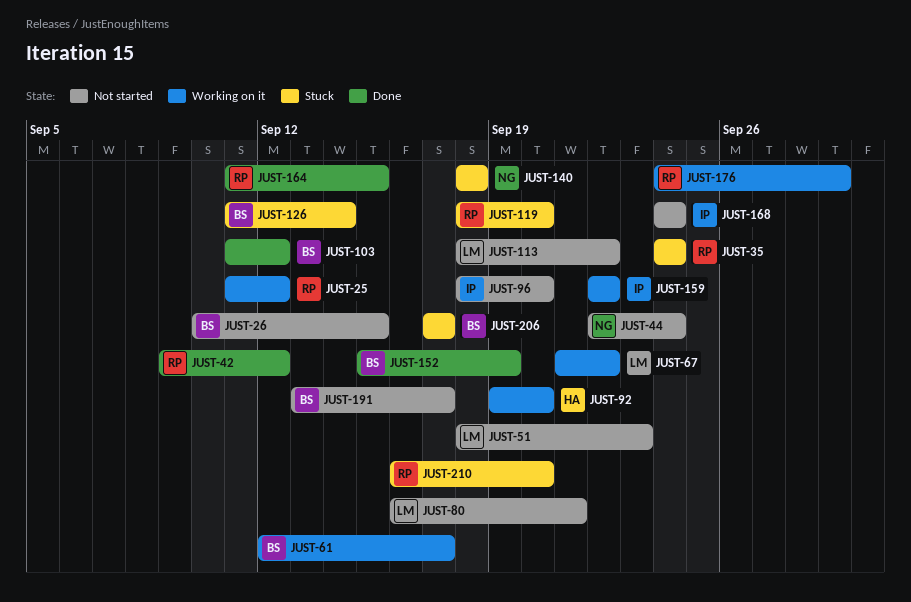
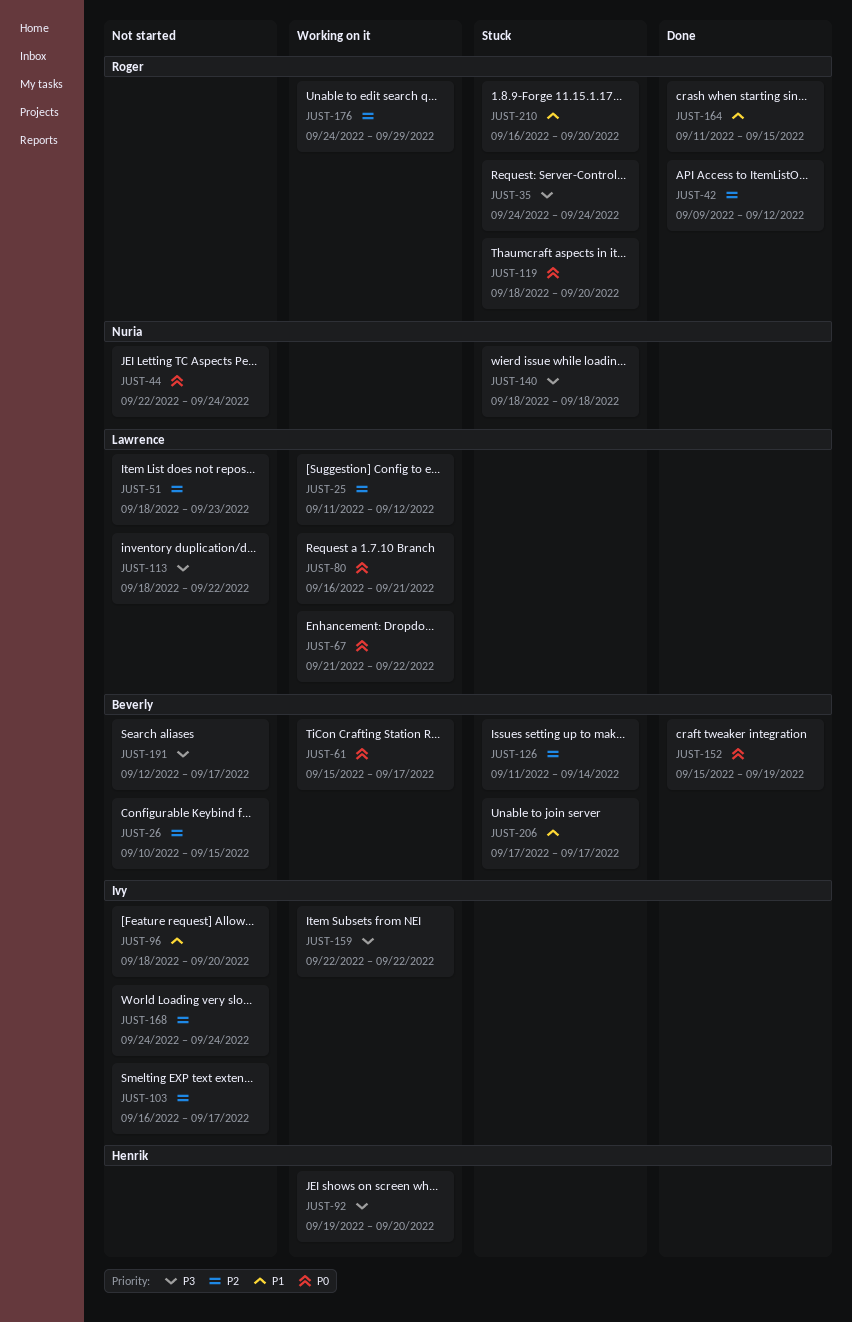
JUST-25, owner: Roger -> Lawrence
JUST-61, start: Sep 12 -> Sep 15
JUST-80, status: Not started -> Working on it
JUST-103, status: Done -> Not started
JUST-103, owner: Beverly -> Ivy
JUST-103, start: Sep 11 -> Sep 16
JUST-103, due: Sep 12 -> Sep 17
JUST-191, start: Sep 13 -> Sep 12

